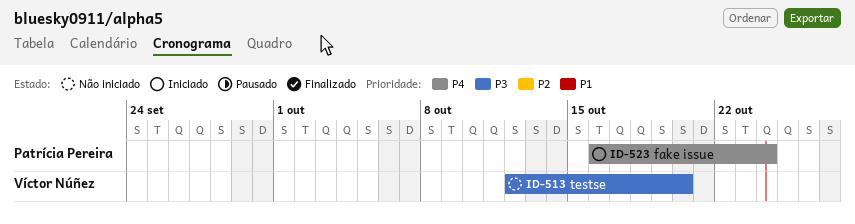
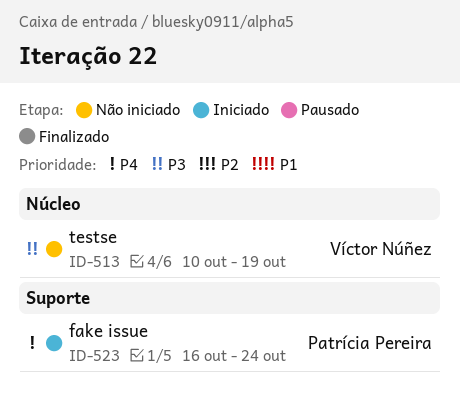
ID-513, start: Oct 12 -> Oct 10
ID-513, due: Oct 20 -> Oct 19

